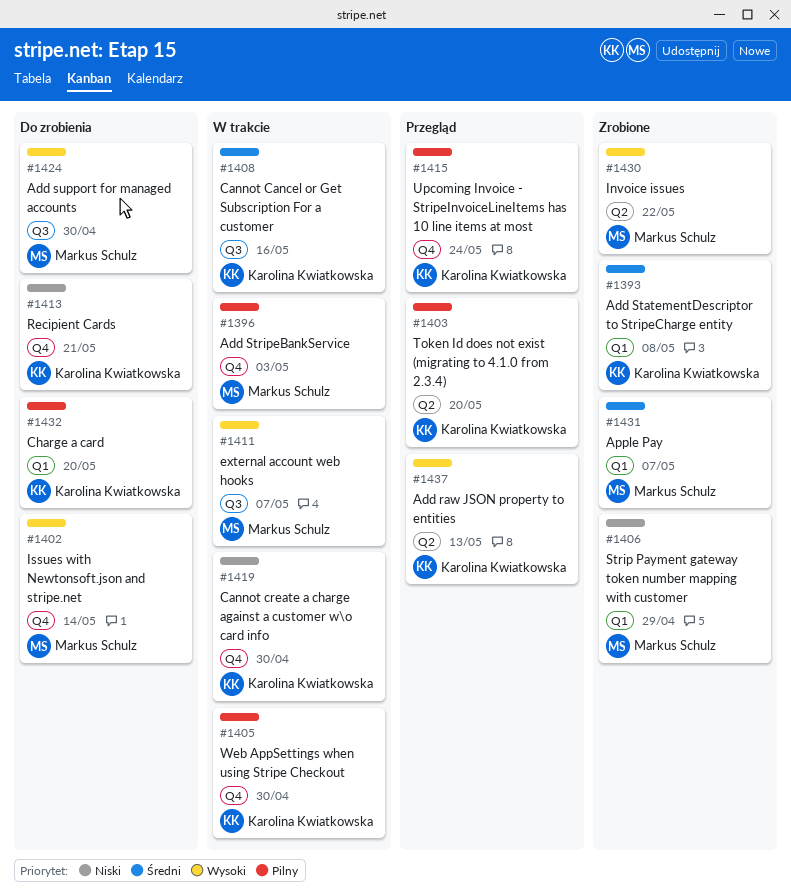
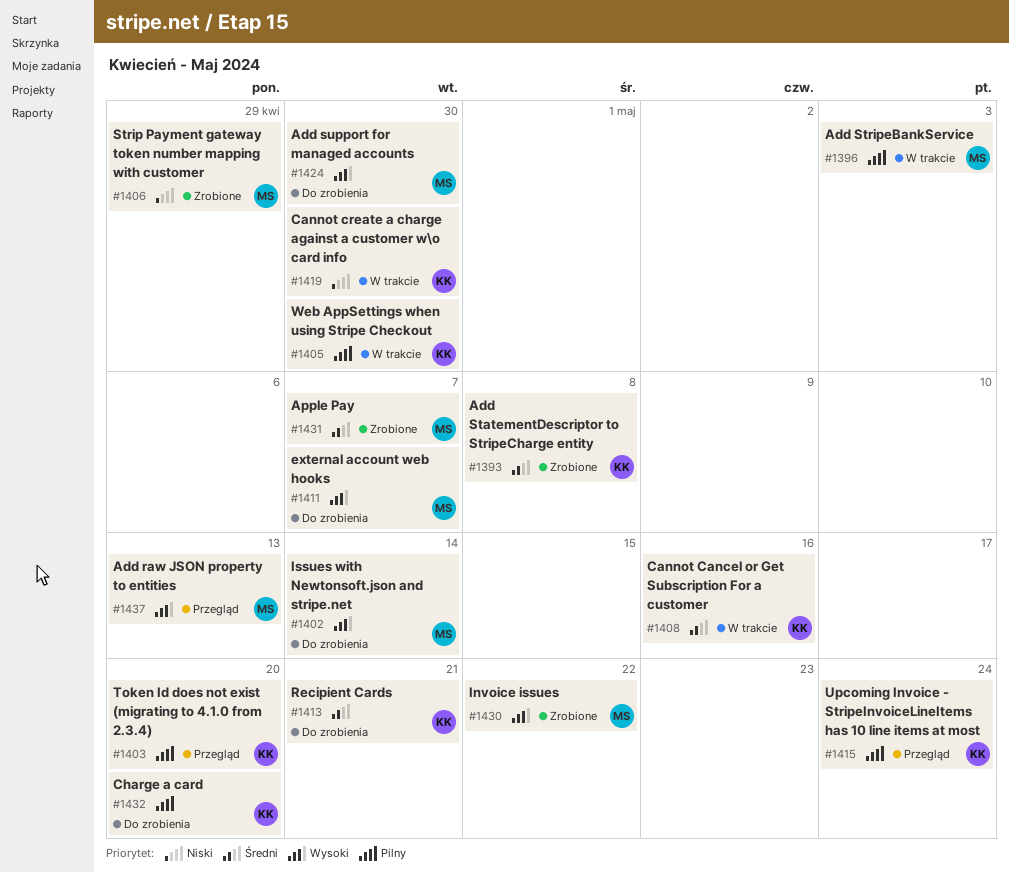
#1411, status: W trakcie -> Do zrobienia
#1413, priority: Niski -> Średni
#1437, owner: Karolina Kwiatkowska -> Markus Schulz

